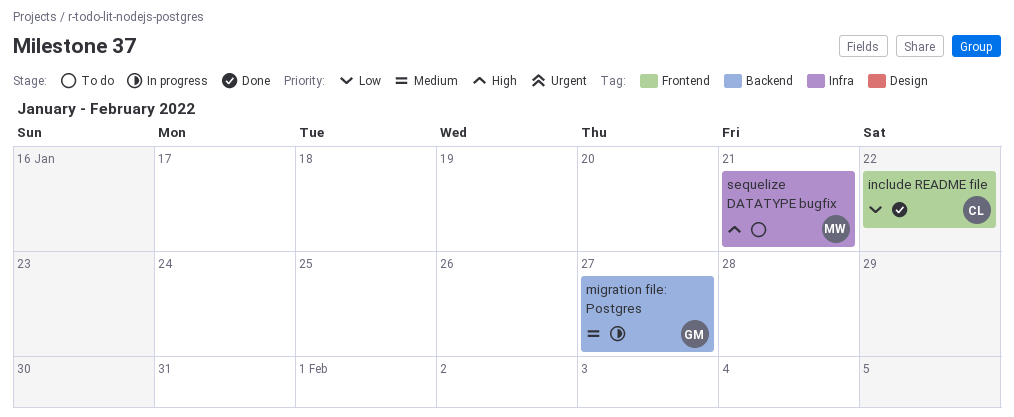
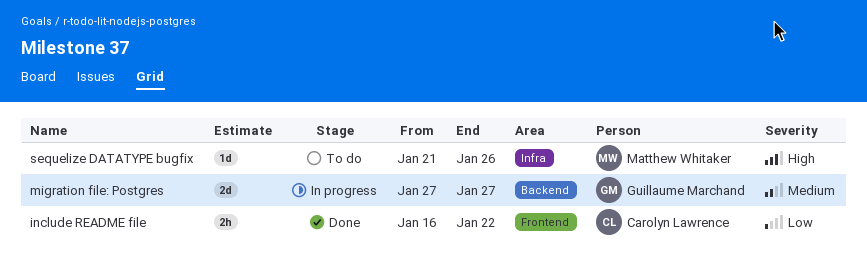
sequelize DATATYPE bugfix, due: Jan 21 -> Jan 26

